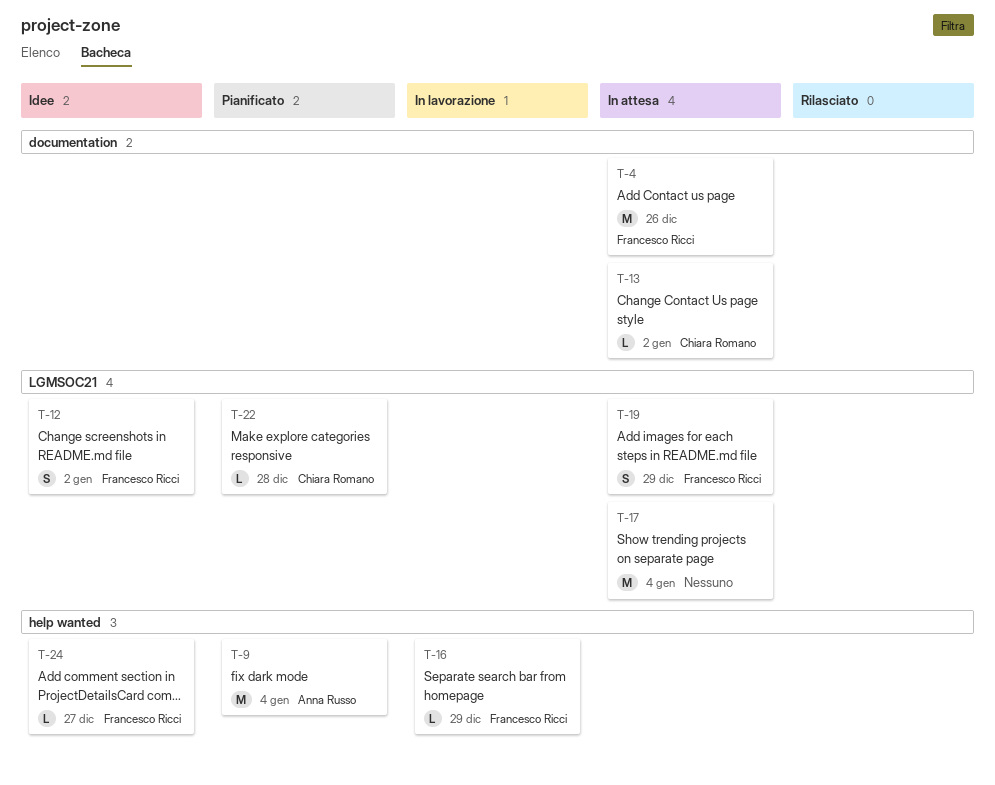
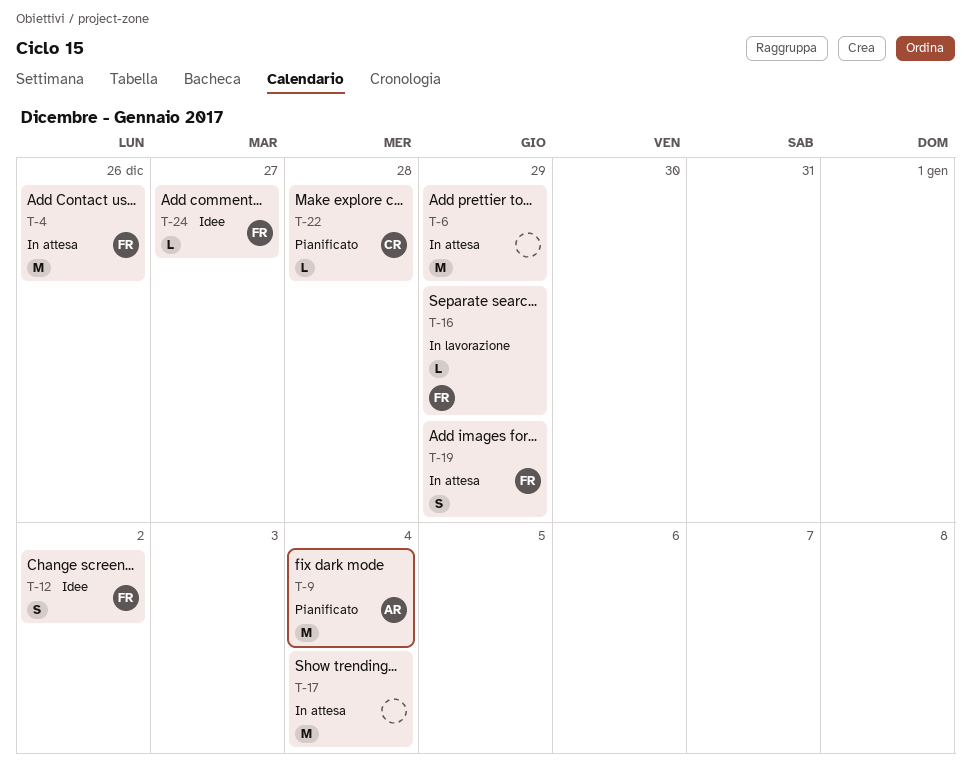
T-6: none -> present
T-13: present -> none

